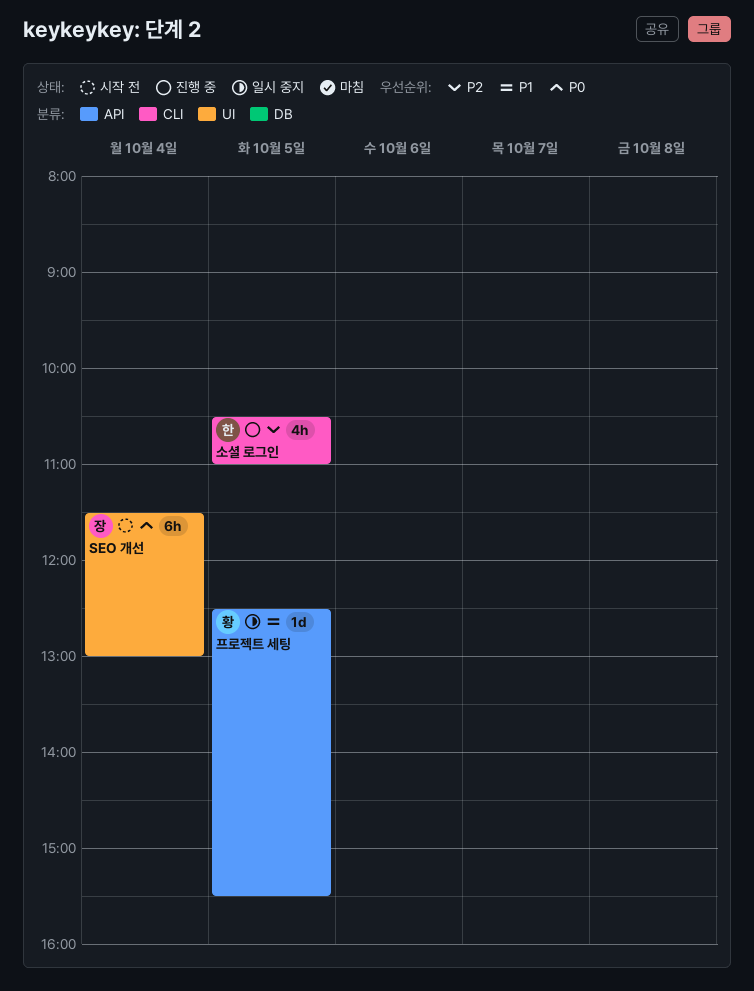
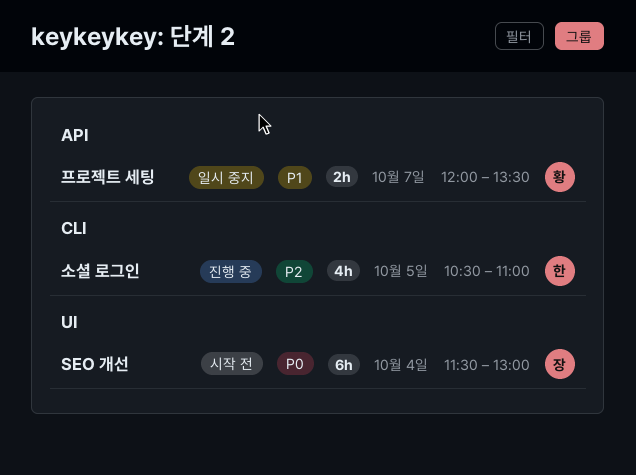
프로젝트 세팅, estimate: 1d -> 2h
프로젝트 세팅, day: Oct 5 -> Oct 7
프로젝트 세팅, begins: 12:30 -> 12:00
프로젝트 세팅, ends: 15:30 -> 13:30

